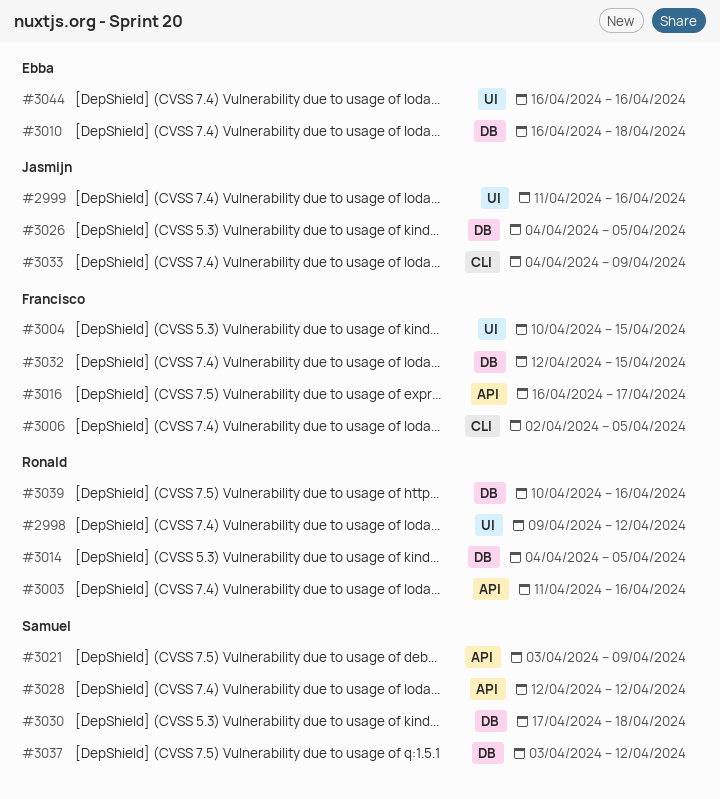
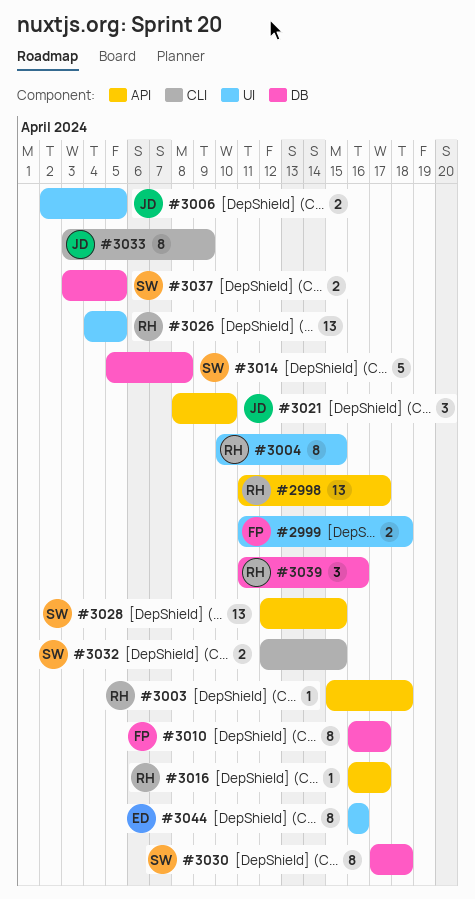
#2998, label: UI -> API
#2998, start: Apr 9 -> Apr 11
#2998, due: Apr 12 -> Apr 17
#2999, owner: Jasmijn -> Francisco
#2999, due: Apr 16 -> Apr 18
#3003, start: Apr 11 -> Apr 15
#3003, due: Apr 16 -> Apr 18
#3004, owner: Francisco -> Ronald
#3006, owner: Francisco -> Jasmijn
#3006, label: CLI -> UI
#3010, owner: Ebba -> Francisco
#3010, due: Apr 18 -> Apr 17
#3014, owner: Ronald -> Samuel
#3014, start: Apr 4 -> Apr 5
#3014, due: Apr 5 -> Apr 8
#3016, owner: Francisco -> Ronald
#3021, owner: Samuel -> Jasmijn
#3021, start: Apr 3 -> Apr 8
#3021, due: Apr 9 -> Apr 10
#3026, owner: Jasmijn -> Ronald
#3026, label: DB -> UI
#3028, due: Apr 12 -> Apr 15
#3032, owner: Francisco -> Samuel
#3032, label: DB -> CLI
#3033, start: Apr 4 -> Apr 3
#3037, due: Apr 12 -> Apr 5
#3039, start: Apr 10 -> Apr 11

